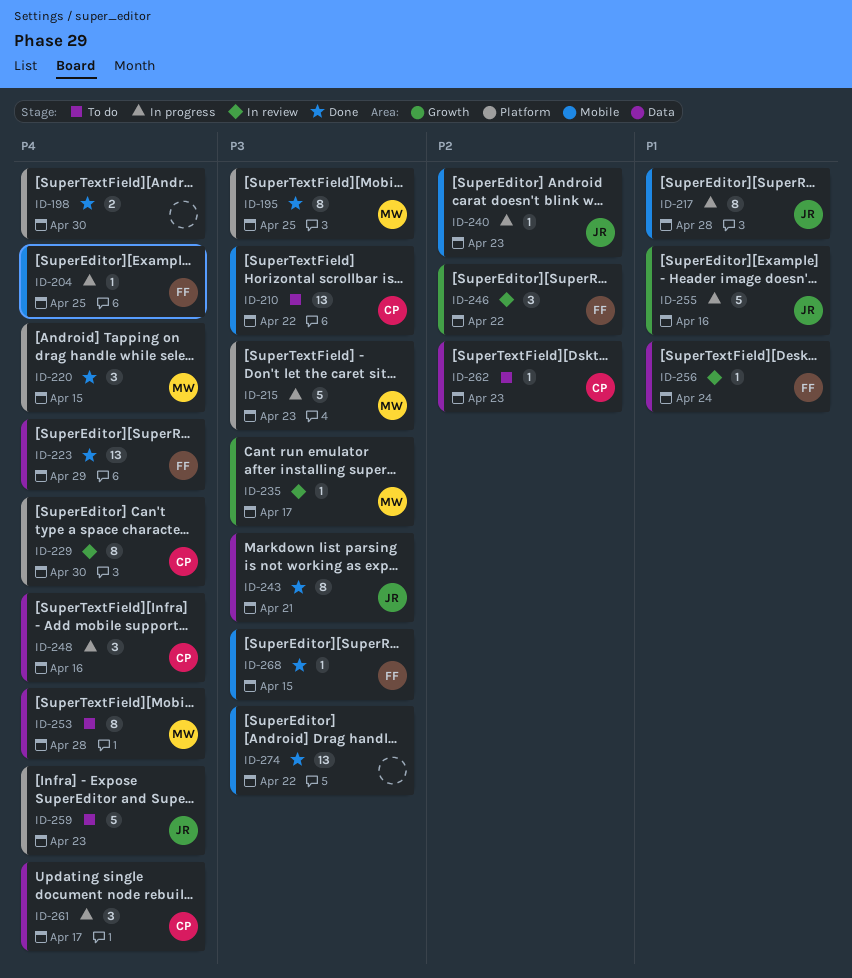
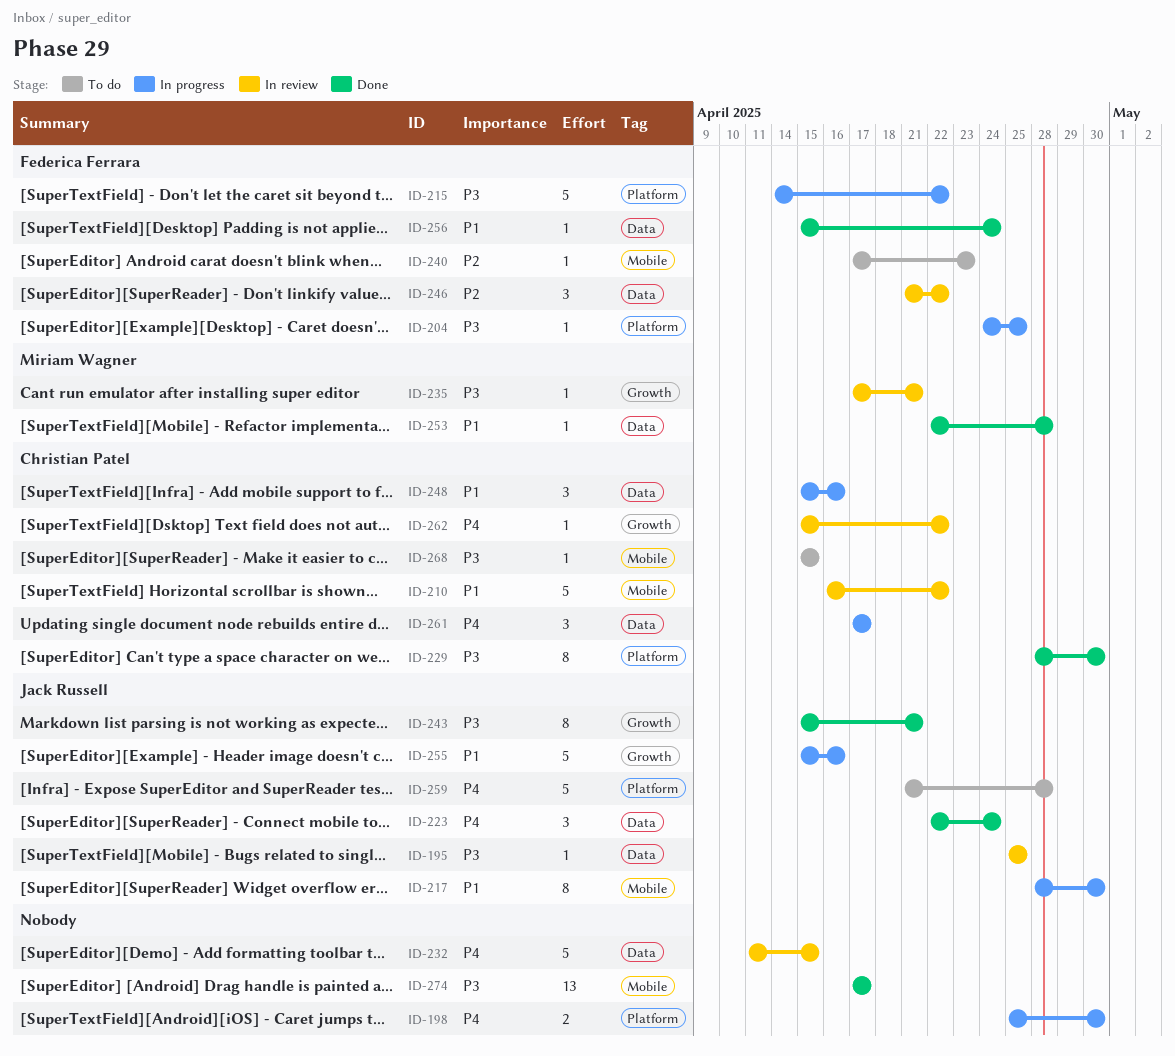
ID-195, status: Done -> In review
ID-195, owner: Miriam Wagner -> Jack Russell
ID-195, label: Platform -> Data
ID-195, estimate: 8 -> 1
ID-198, status: Done -> In progress
ID-204, priority: P4 -> P3
ID-204, label: Mobile -> Platform
ID-210, status: To do -> In review
ID-210, priority: P3 -> P1
ID-210, estimate: 13 -> 5
ID-215, owner: Miriam Wagner -> Federica Ferrara
ID-215, due: Apr 23 -> Apr 22
ID-217, due: Apr 28 -> Apr 30
ID-220: present -> none
ID-223, owner: Federica Ferrara -> Jack Russell
ID-223, estimate: 13 -> 3
ID-223, due: Apr 29 -> Apr 24
ID-229, status: In review -> Done
ID-229, priority: P4 -> P3
ID-232: none -> present
ID-235, due: Apr 17 -> Apr 21
ID-240, status: In progress -> To do
ID-240, owner: Jack Russell -> Federica Ferrara
ID-243, label: Data -> Growth
ID-246, label: Growth -> Data
ID-248, priority: P4 -> P1
ID-253, status: To do -> Done
ID-253, priority: P4 -> P1
ID-253, estimate: 8 -> 1
ID-256, status: In review -> Done
ID-259, due: Apr 23 -> Apr 28
ID-262, status: To do -> In review
ID-262, priority: P2 -> P4
ID-262, label: Data -> Growth
ID-262, due: Apr 23 -> Apr 22
ID-268, status: Done -> To do
ID-268, owner: Federica Ferrara -> Christian Patel
ID-274, due: Apr 22 -> Apr 17

